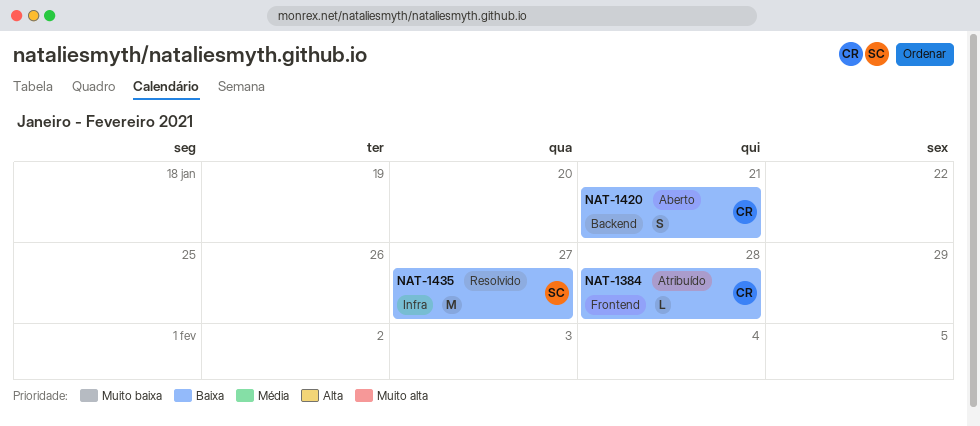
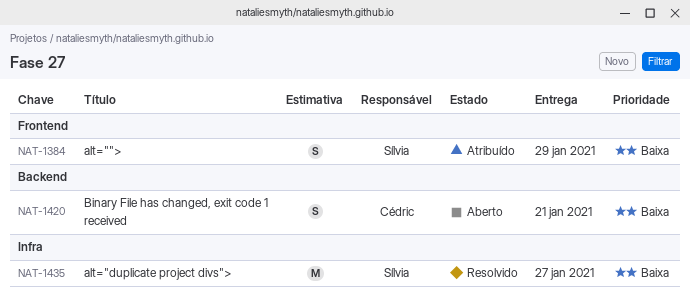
NAT-1384, owner: Cédric -> Sílvia
NAT-1384, estimate: L -> S
NAT-1384, due: Jan 28 -> Jan 29

